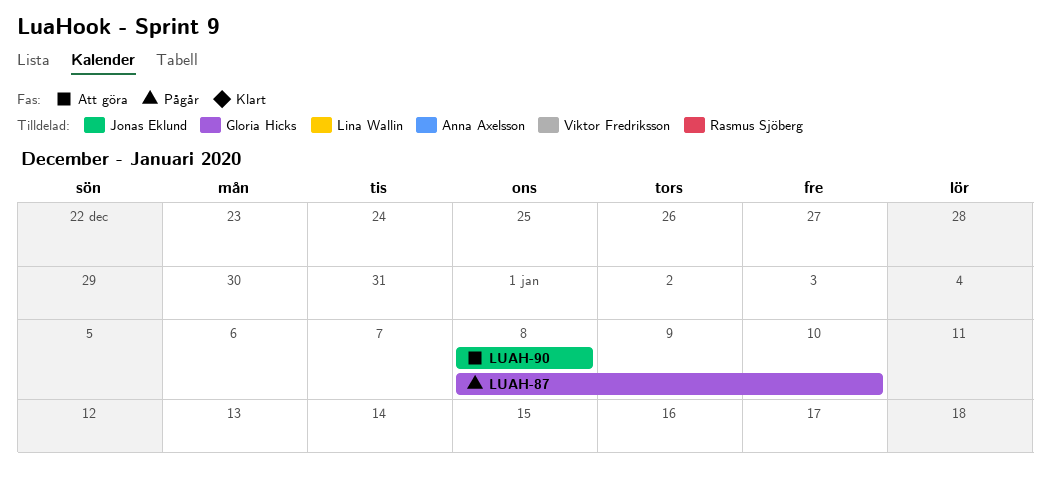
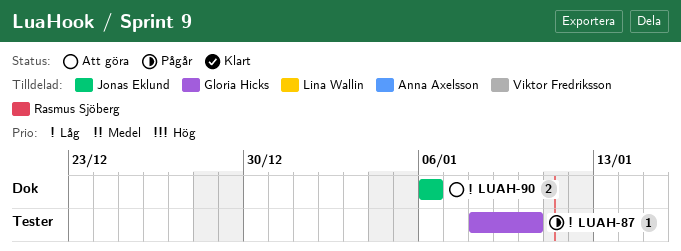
LUAH-90, start: Jan 8 -> Jan 6
LUAH-90, due: Jan 8 -> Jan 6

